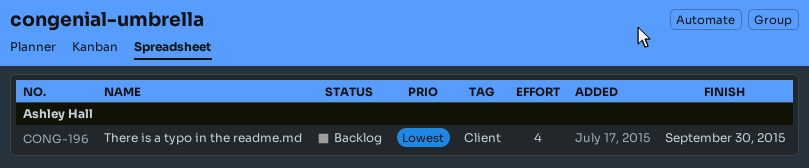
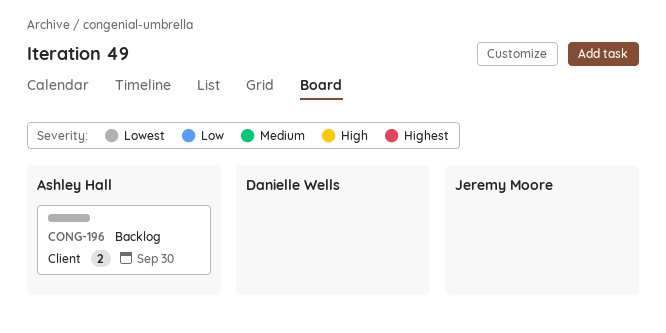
CONG-196, estimate: 4 -> 2

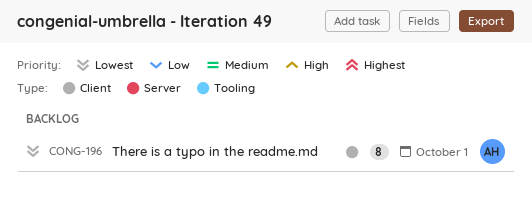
CONG-196, estimate: 2 -> 8
CONG-196, due: Sep 30 -> Oct 1

